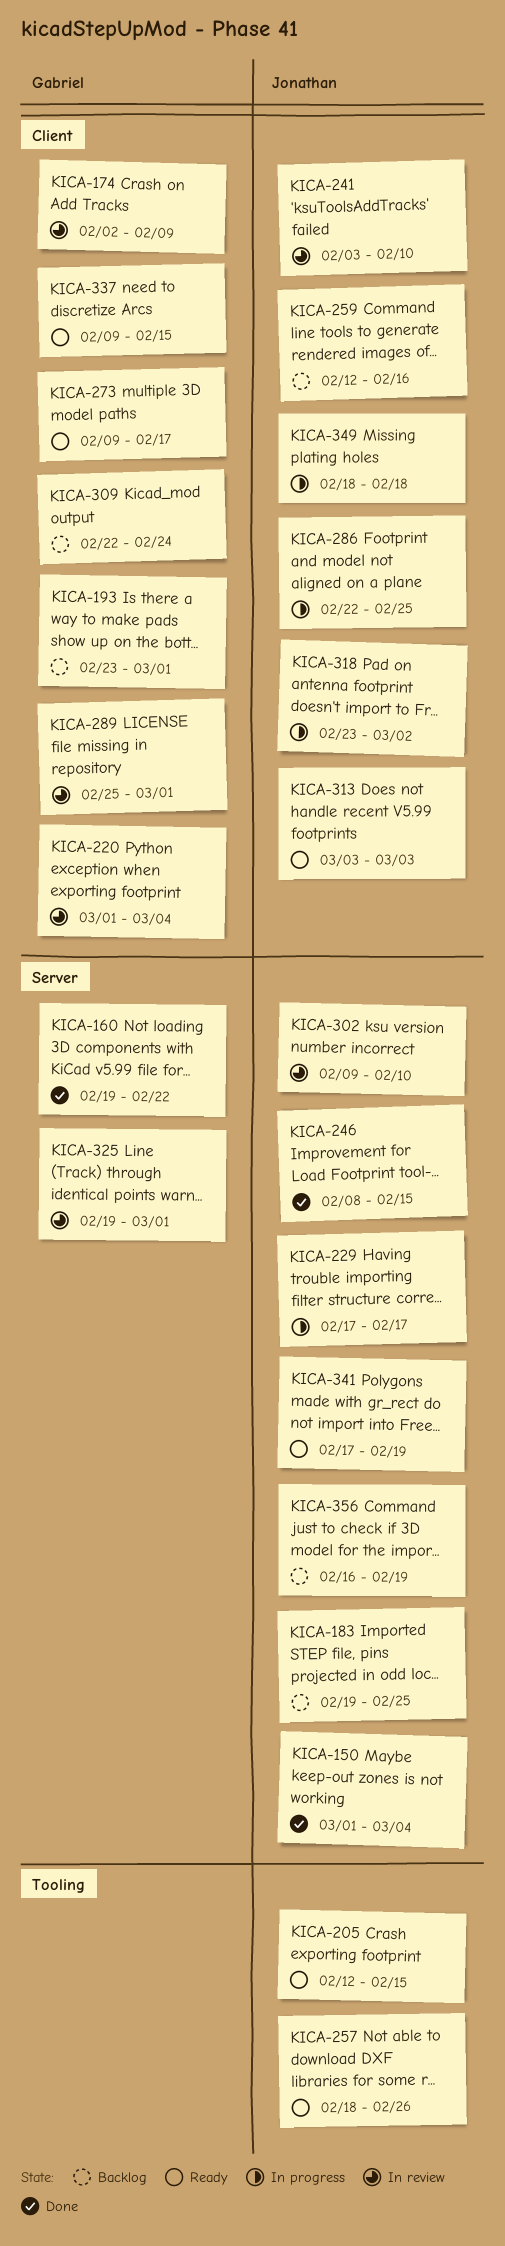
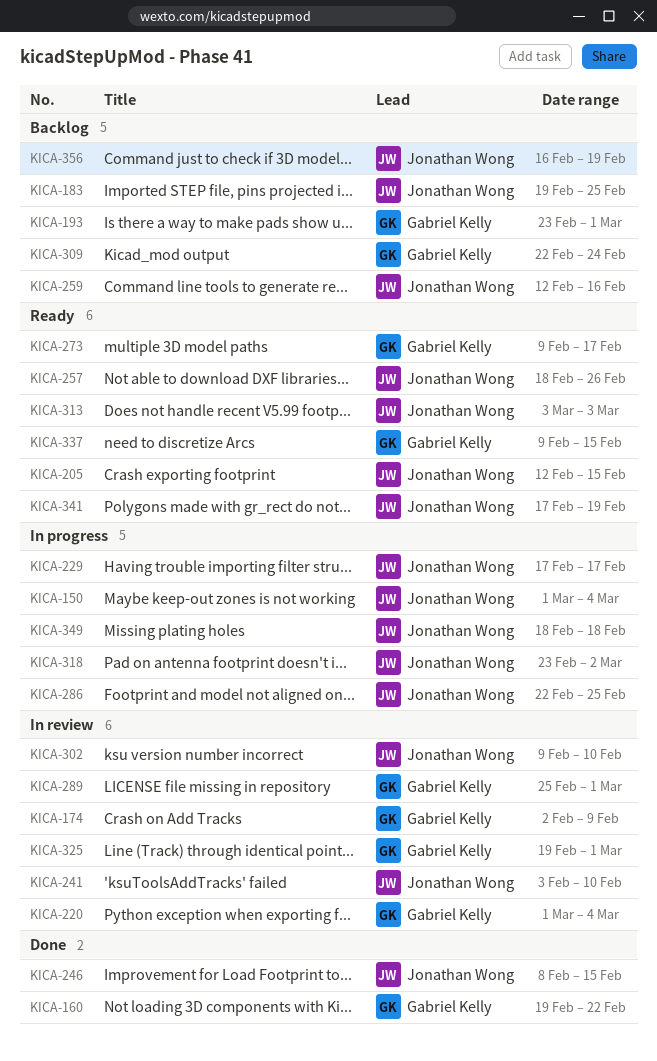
KICA-150, status: Done -> In progress

